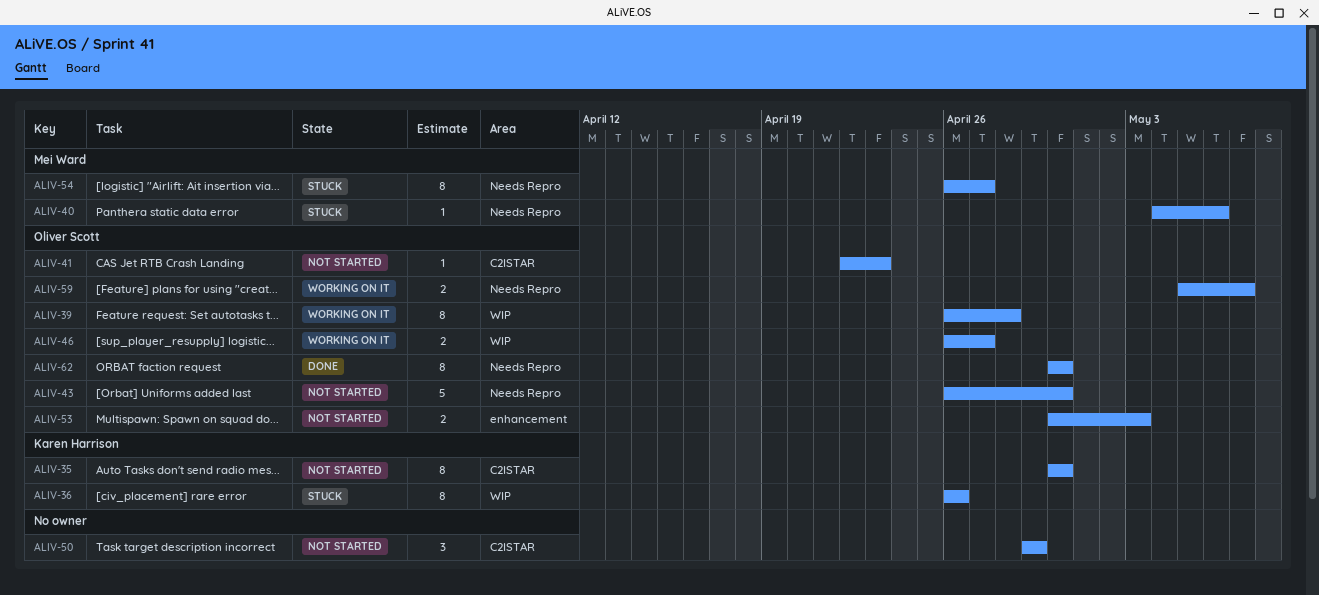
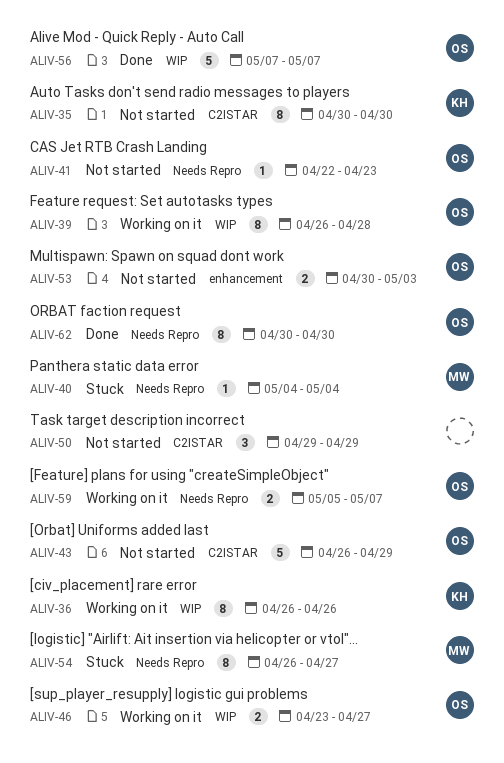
ALIV-36, status: Stuck -> Working on it
ALIV-40, due: May 6 -> May 4
ALIV-41, label: C2ISTAR -> Needs Repro
ALIV-43, label: Needs Repro -> C2ISTAR
ALIV-43, due: Apr 30 -> Apr 29
ALIV-46, start: Apr 26 -> Apr 23
ALIV-56: none -> present

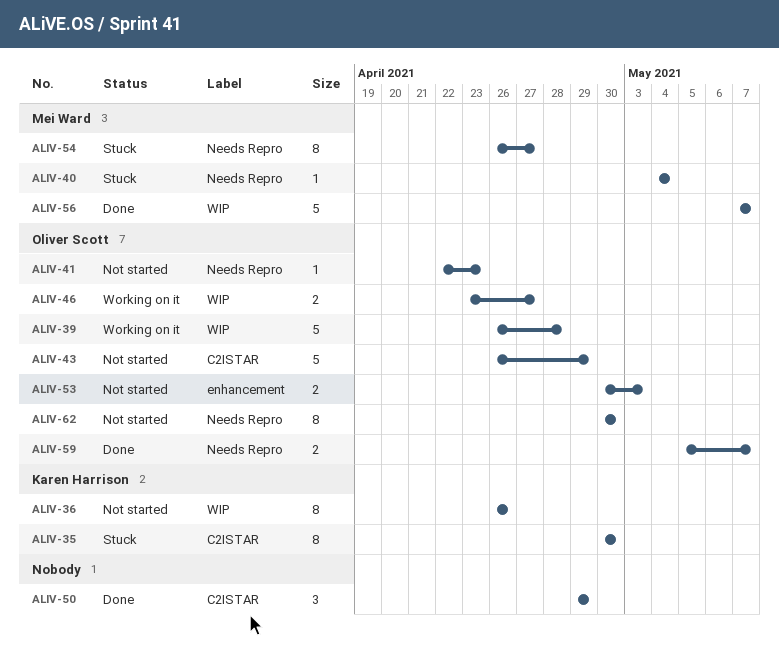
ALIV-35, status: Not started -> Stuck
ALIV-36, status: Working on it -> Not started
ALIV-39, estimate: 8 -> 5
ALIV-50, status: Not started -> Done
ALIV-56, owner: Oliver Scott -> Mei Ward
ALIV-59, status: Working on it -> Done
ALIV-62, status: Done -> Not started

